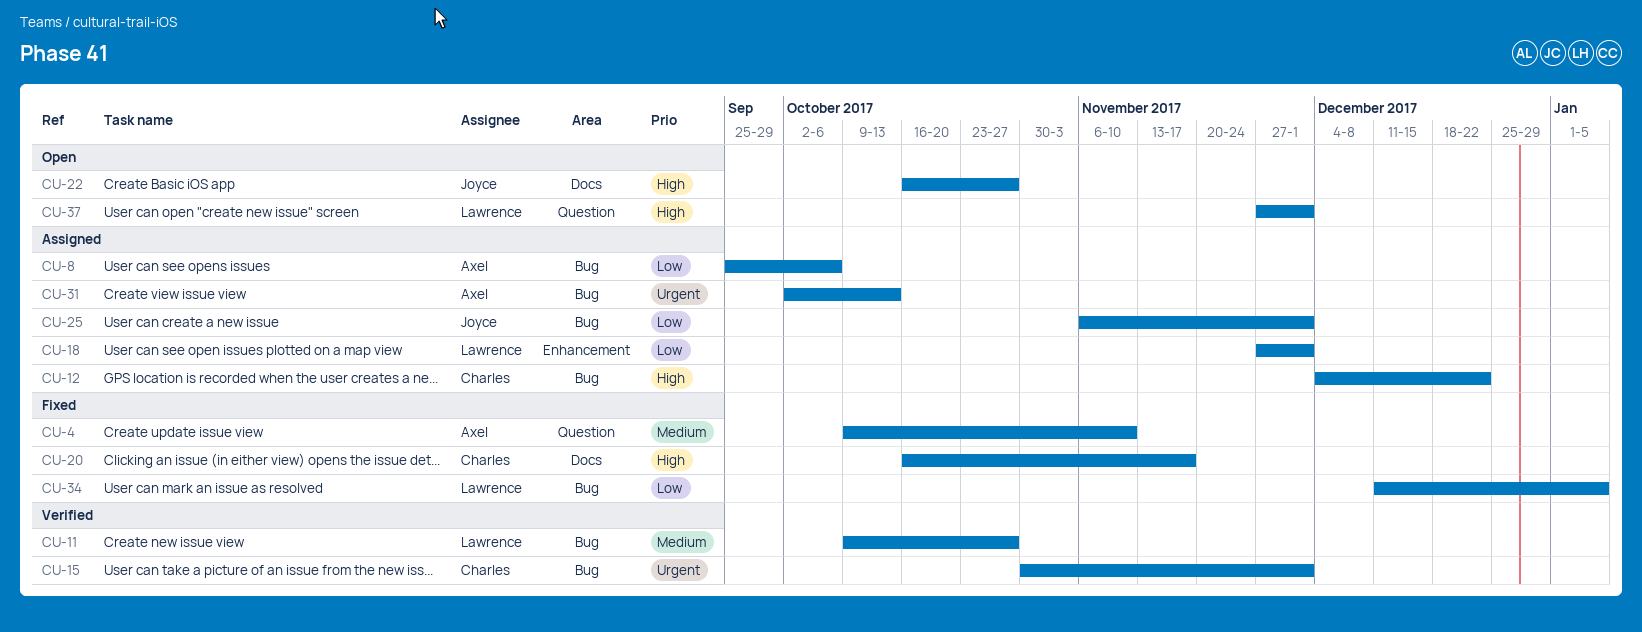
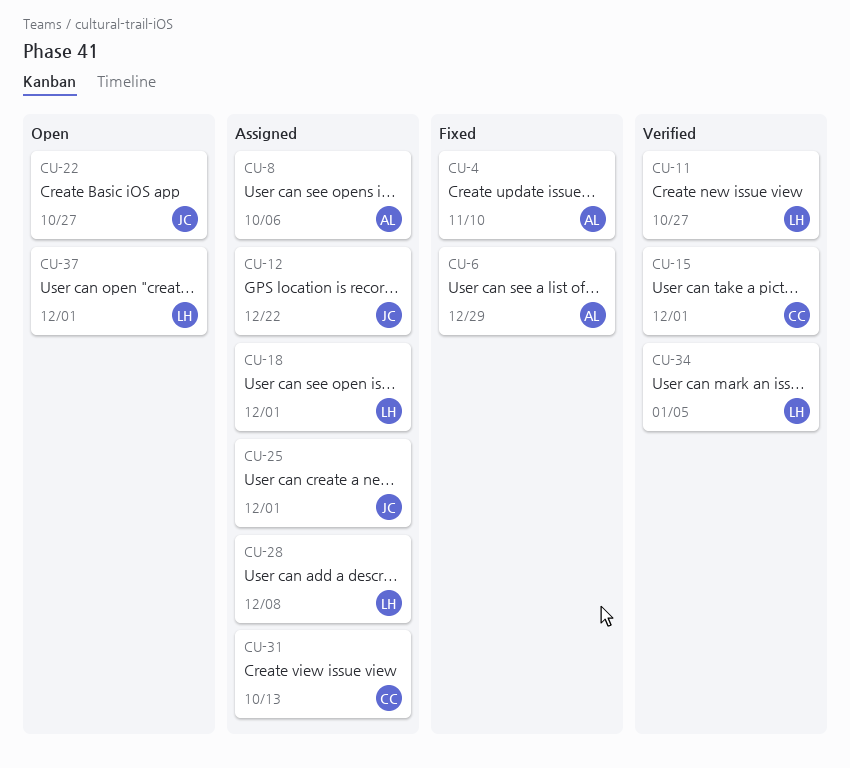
CU-6: none -> present
CU-12, owner: Charles -> Joyce
CU-20: present -> none
CU-28: none -> present
CU-31, owner: Axel -> Charles
CU-34, status: Fixed -> Verified

